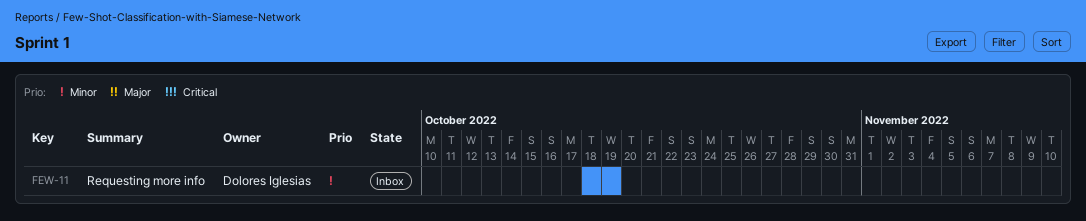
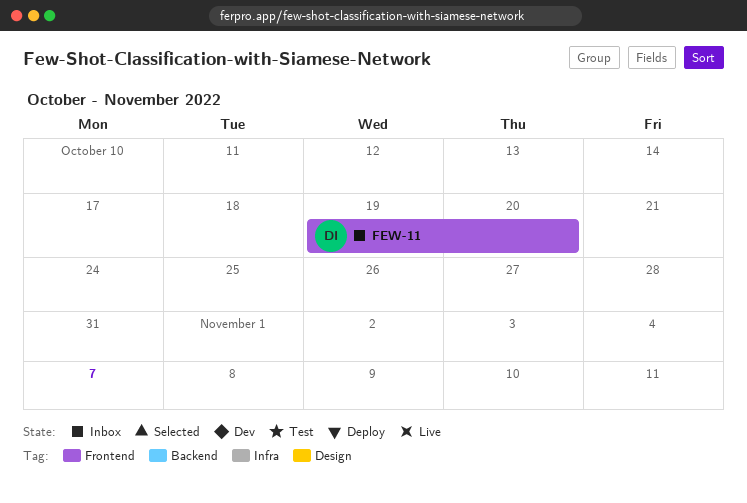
FEW-11, start: Oct 18 -> Oct 19
FEW-11, due: Oct 19 -> Oct 20

